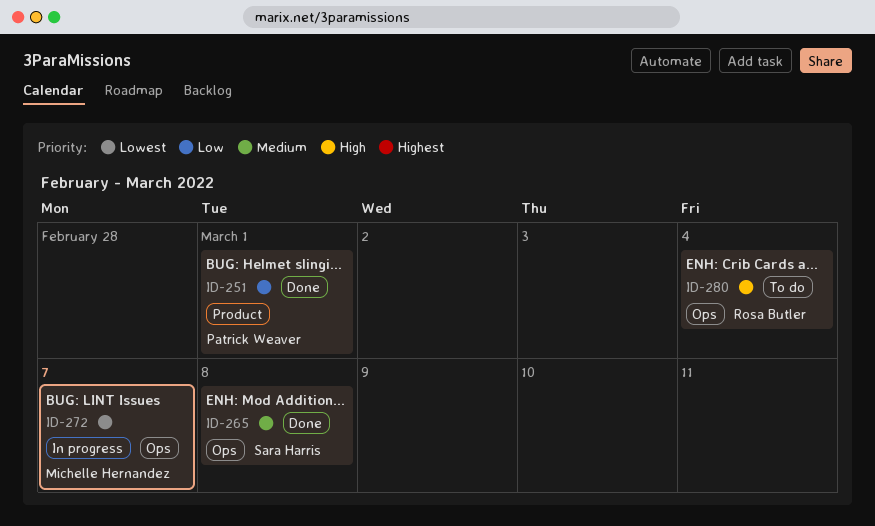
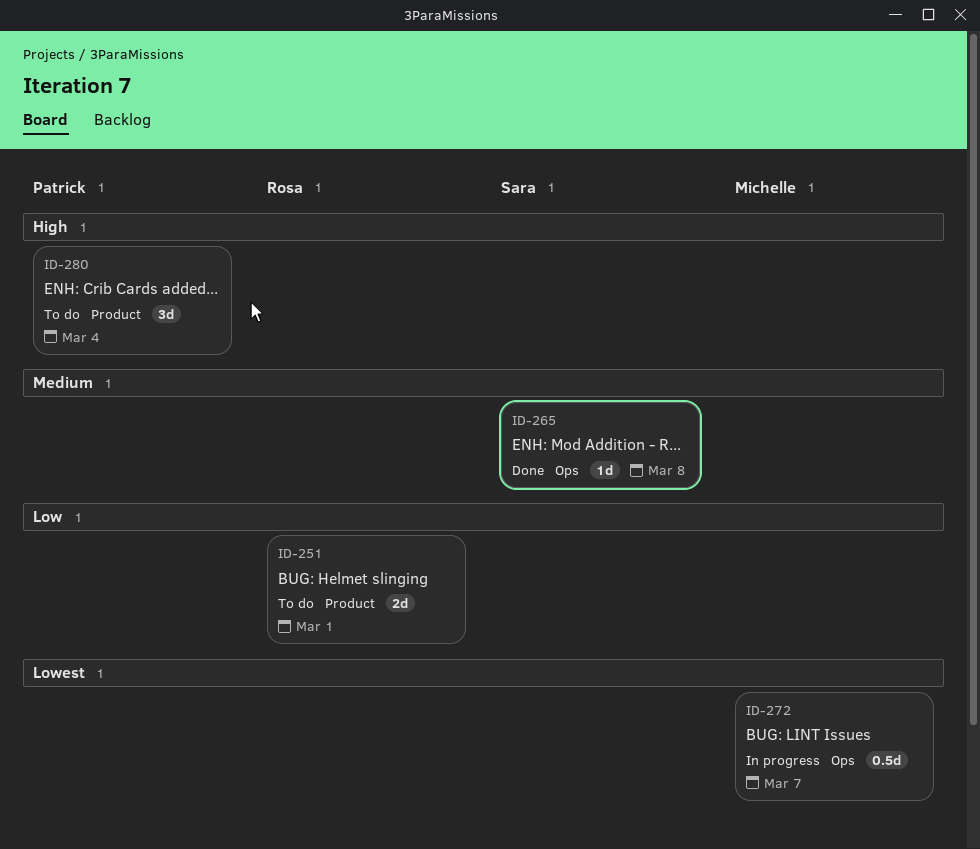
ID-251, status: Done -> To do
ID-251, owner: Patrick Weaver -> Rosa Butler
ID-280, owner: Rosa Butler -> Patrick Weaver
ID-280, label: Ops -> Product

